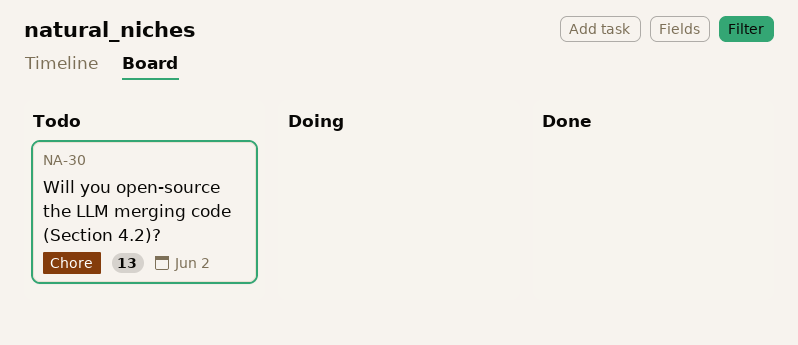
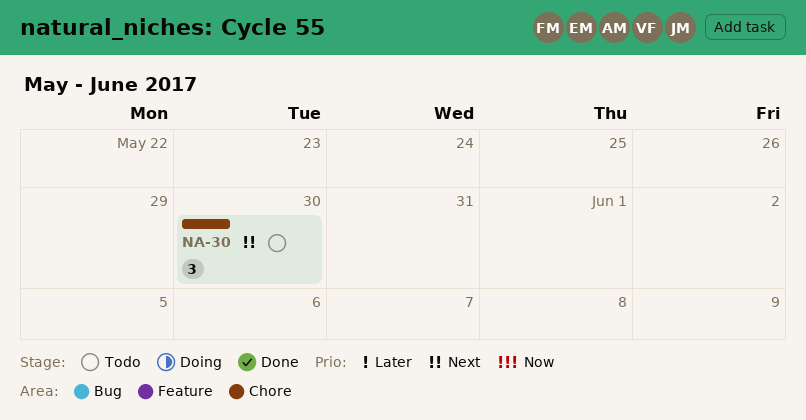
NA-30, estimate: 13 -> 3
NA-30, due: Jun 2 -> May 30

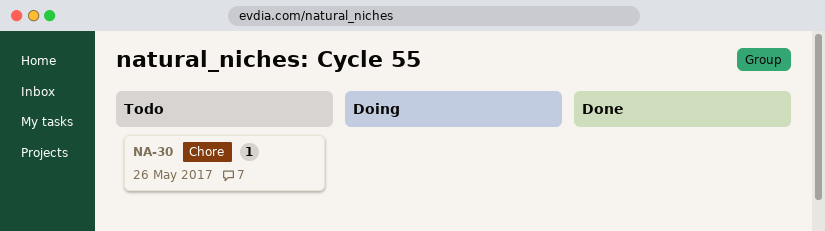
NA-30, estimate: 3 -> 1
NA-30, due: May 30 -> May 26

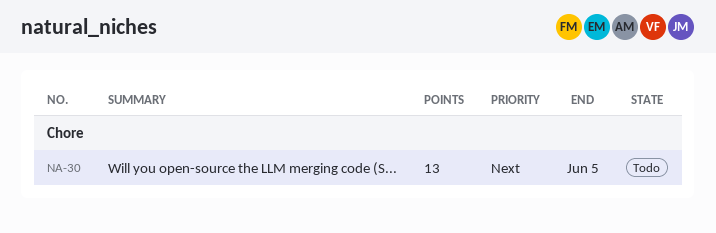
NA-30, estimate: 1 -> 13
NA-30, due: May 26 -> Jun 5

